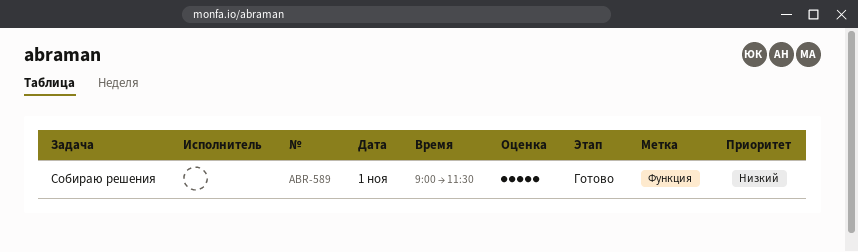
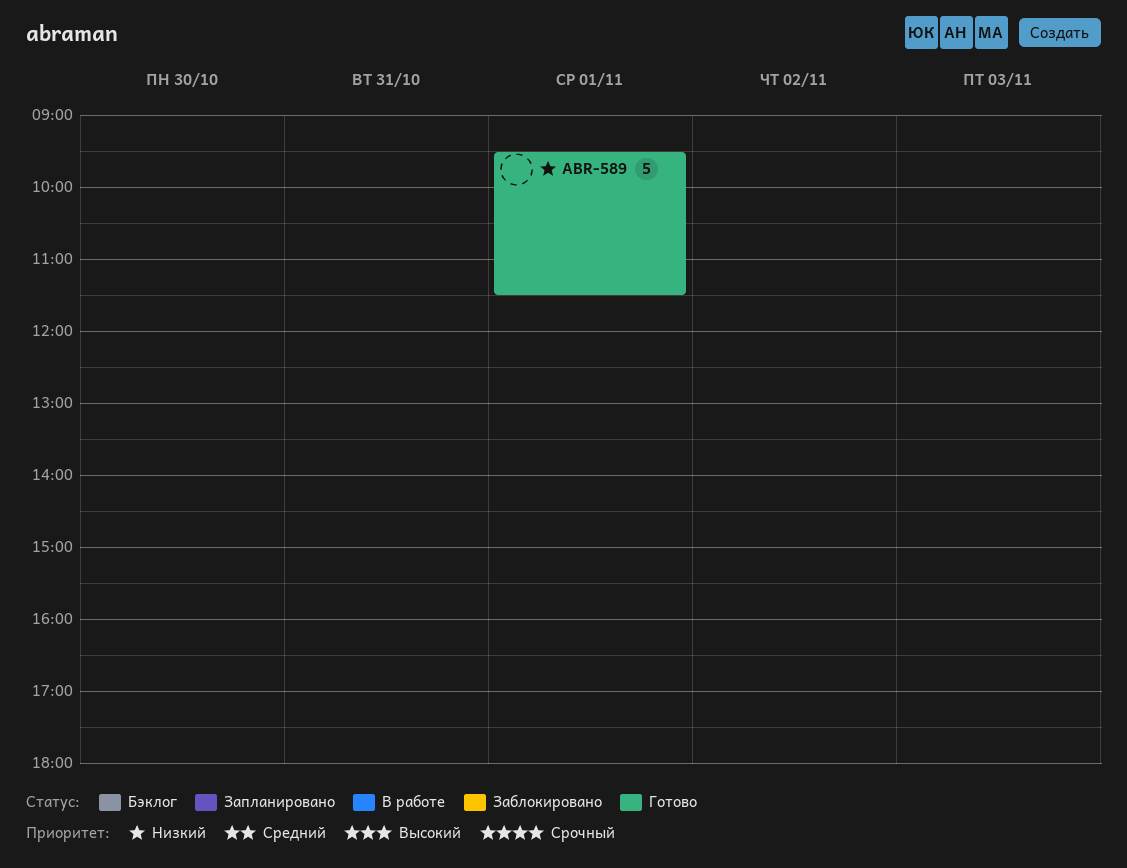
ABR-589, begins: 09:00 -> 09:30

